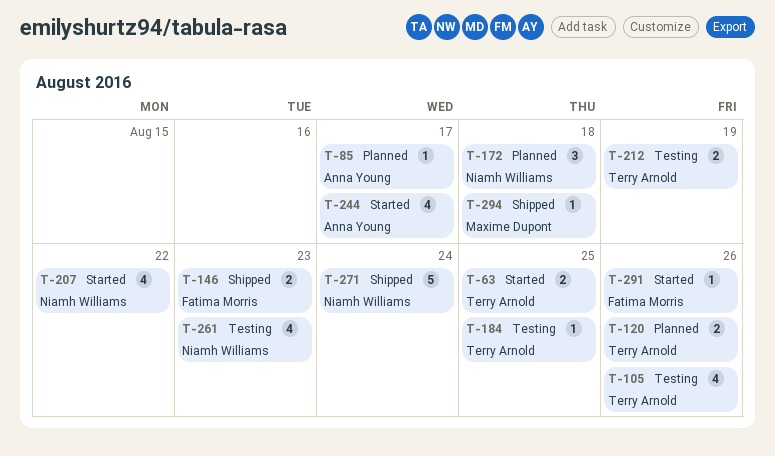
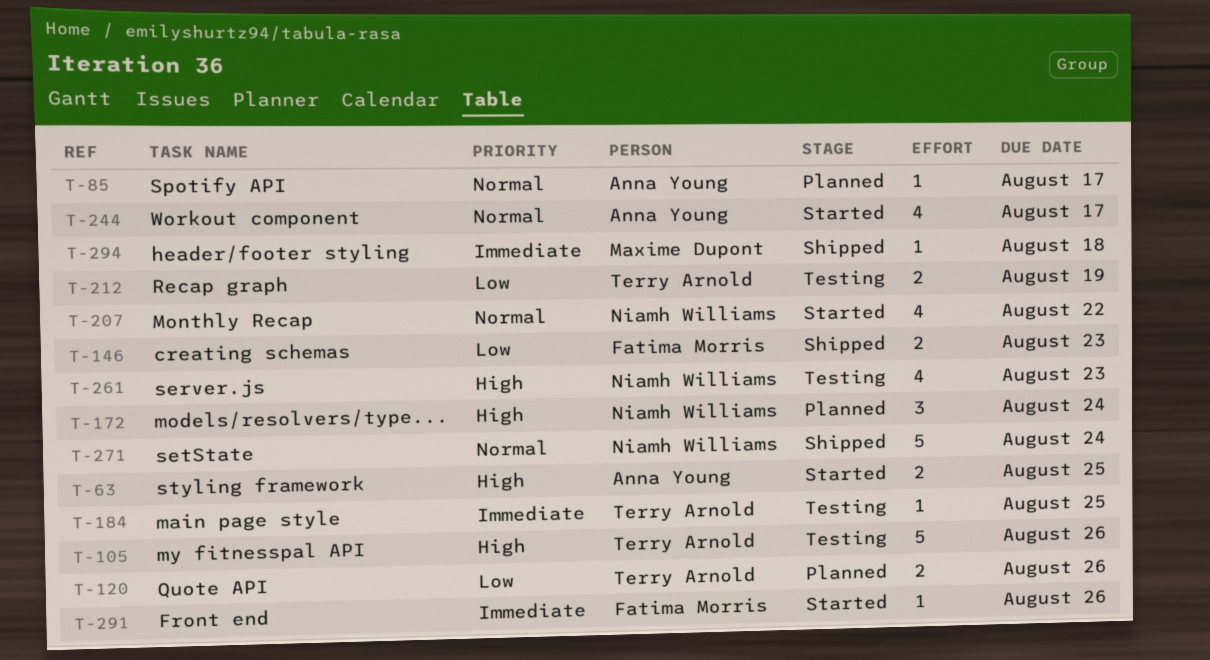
T-63, owner: Terry Arnold -> Anna Young
T-105, estimate: 4 -> 5
T-172, due: Aug 18 -> Aug 24

